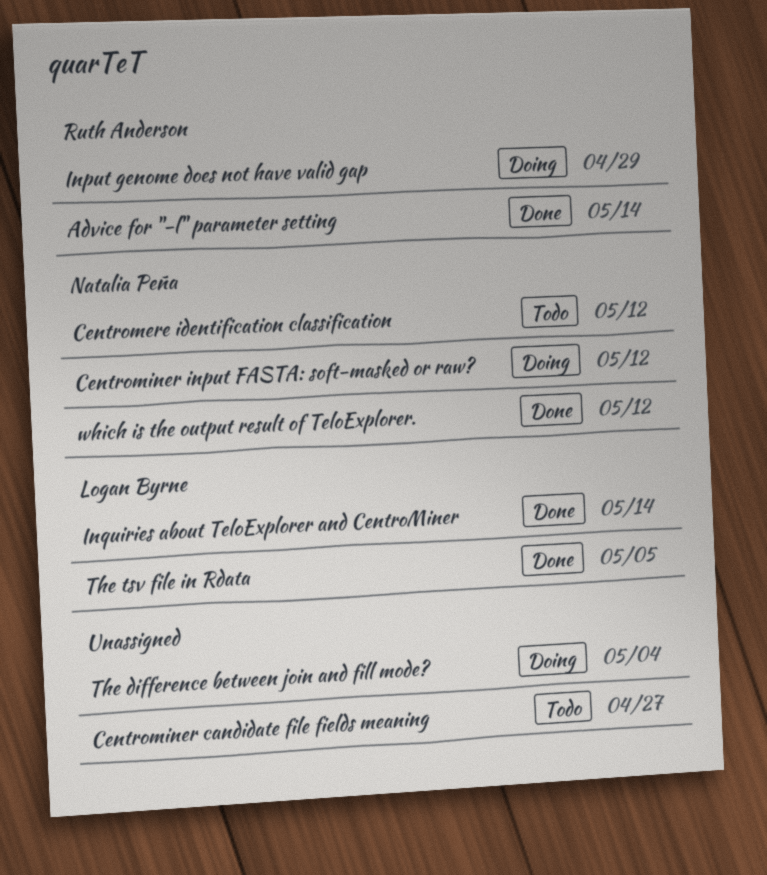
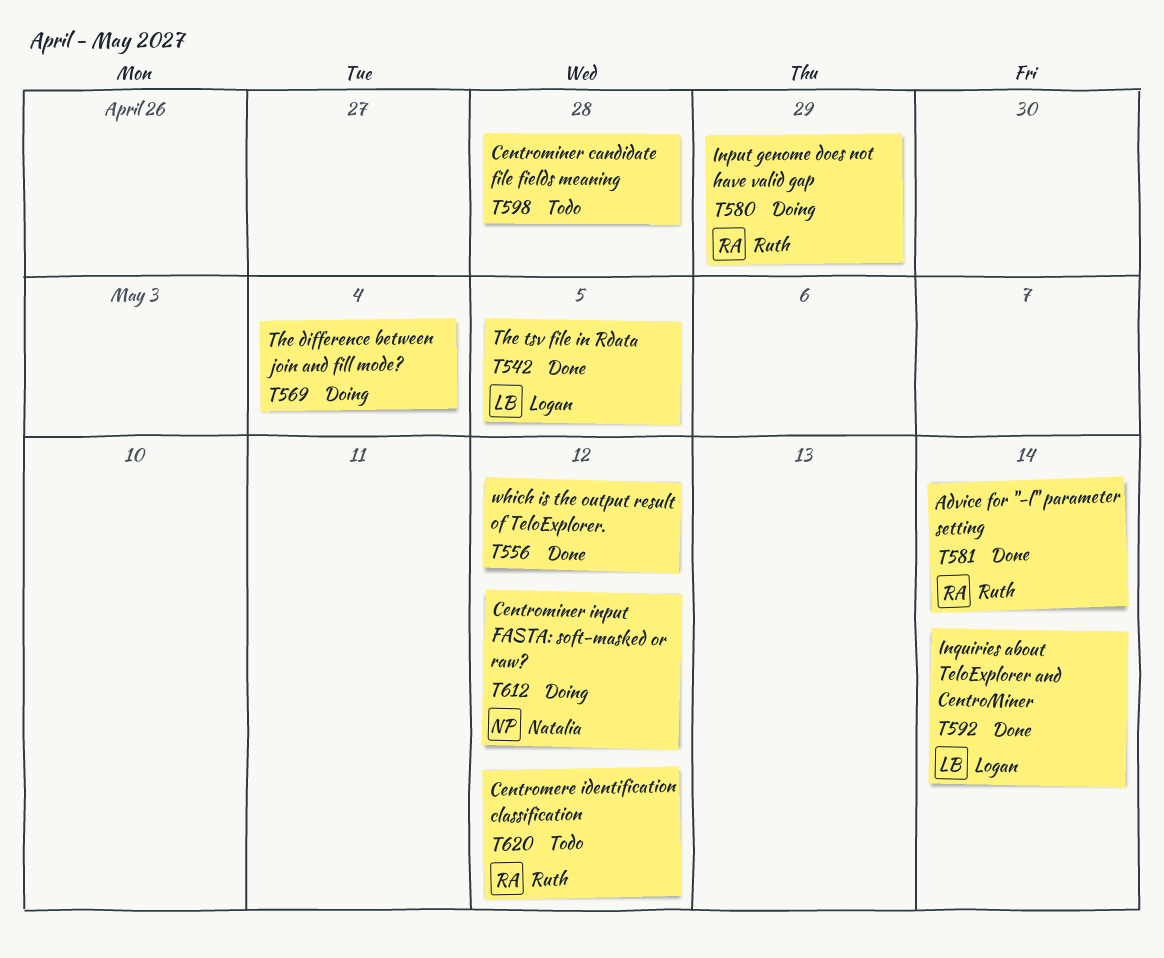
Centromere identification classification, owner: Natalia Peña -> Ruth Anderson
Centrominer candidate file fields meaning, due: Apr 27 -> Apr 28
which is the output result of TeloExplorer., owner: Natalia Peña -> none

